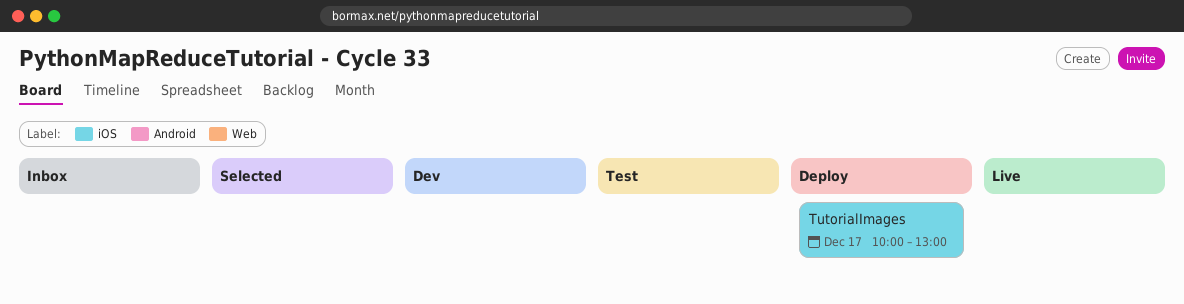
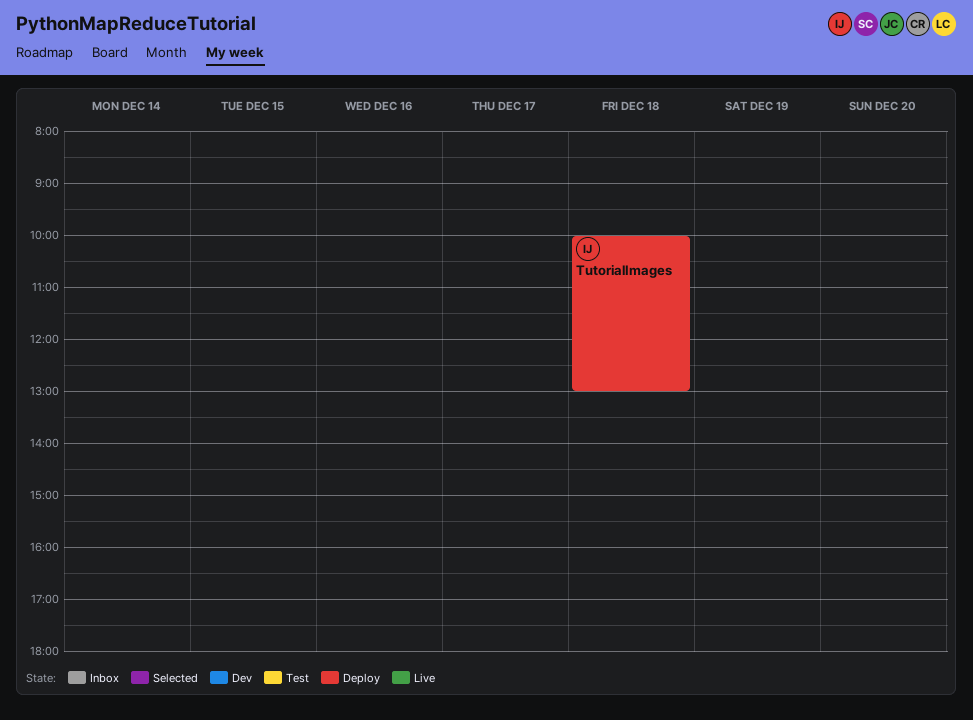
TutorialImages, day: Dec 17 -> Dec 18

